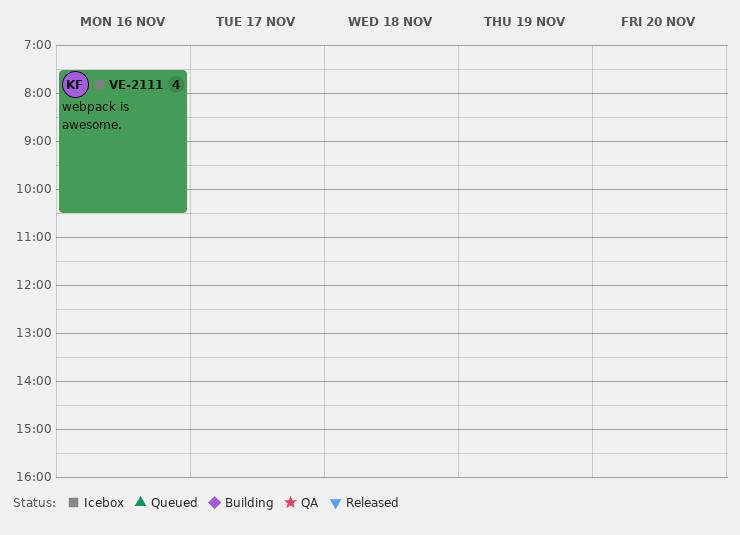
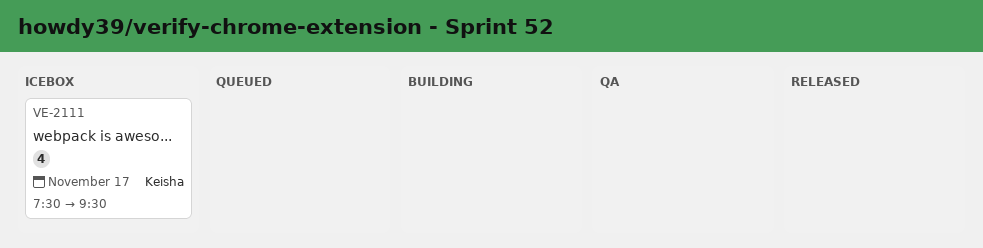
VE-2111, day: Nov 16 -> Nov 17
VE-2111, ends: 10:30 -> 09:30

